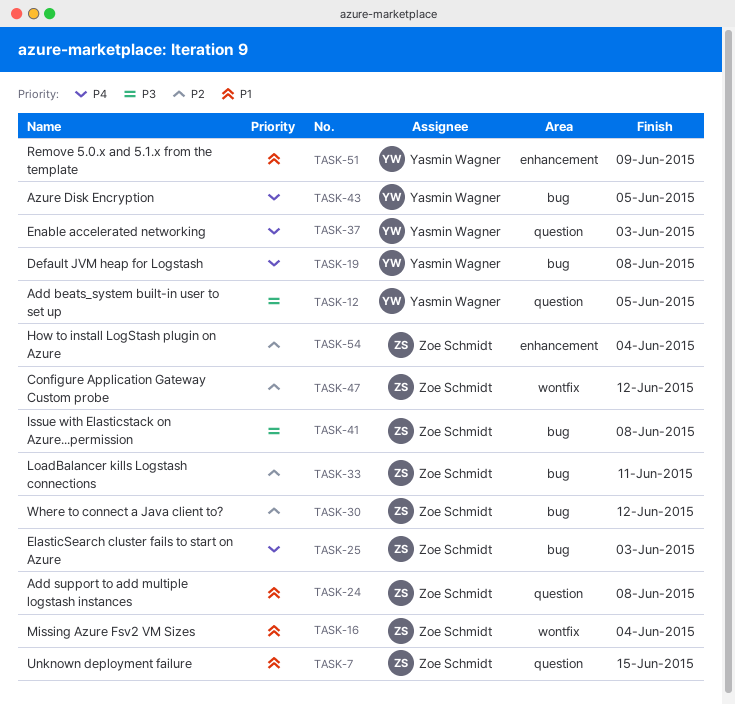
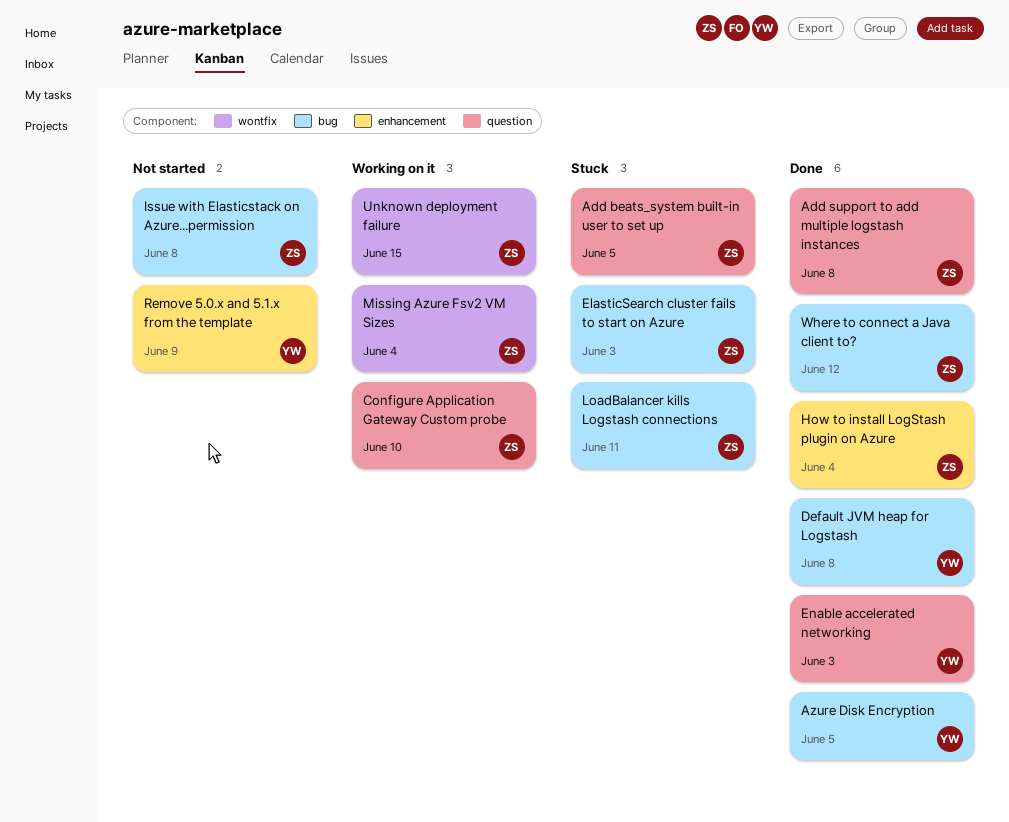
Add beats_system built-in user to set up, owner: Yasmin Wagner -> Zoe Schmidt
Configure Application Gateway Custom probe, label: wontfix -> question
Configure Application Gateway Custom probe, due: Jun 12 -> Jun 10
Unknown deployment failure, label: question -> wontfix

